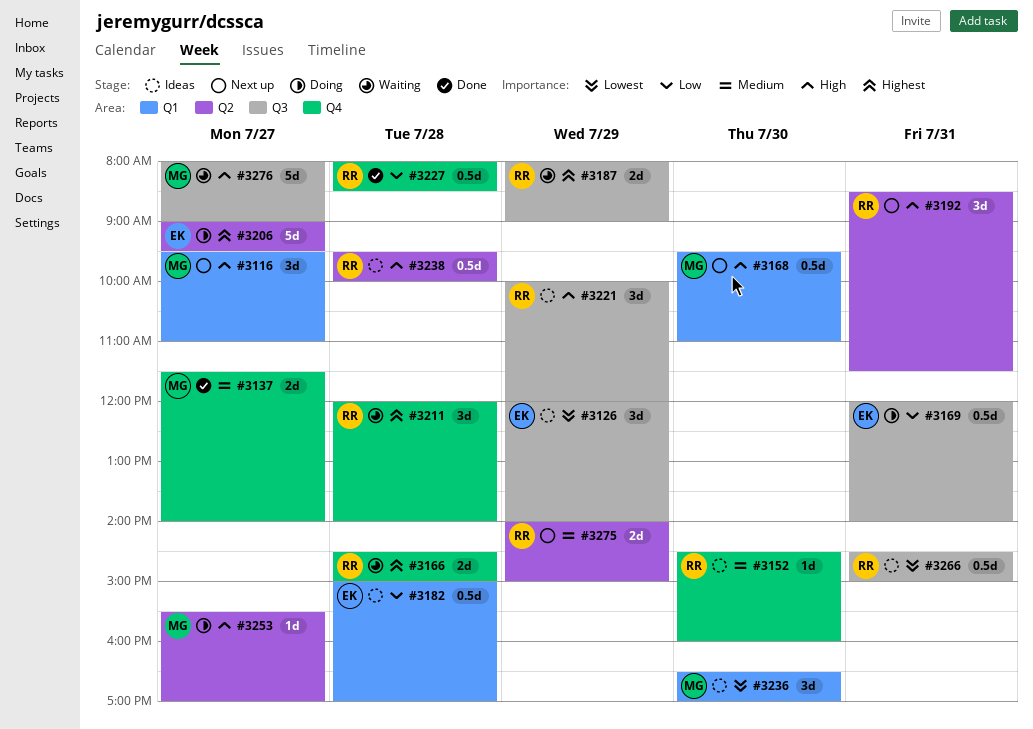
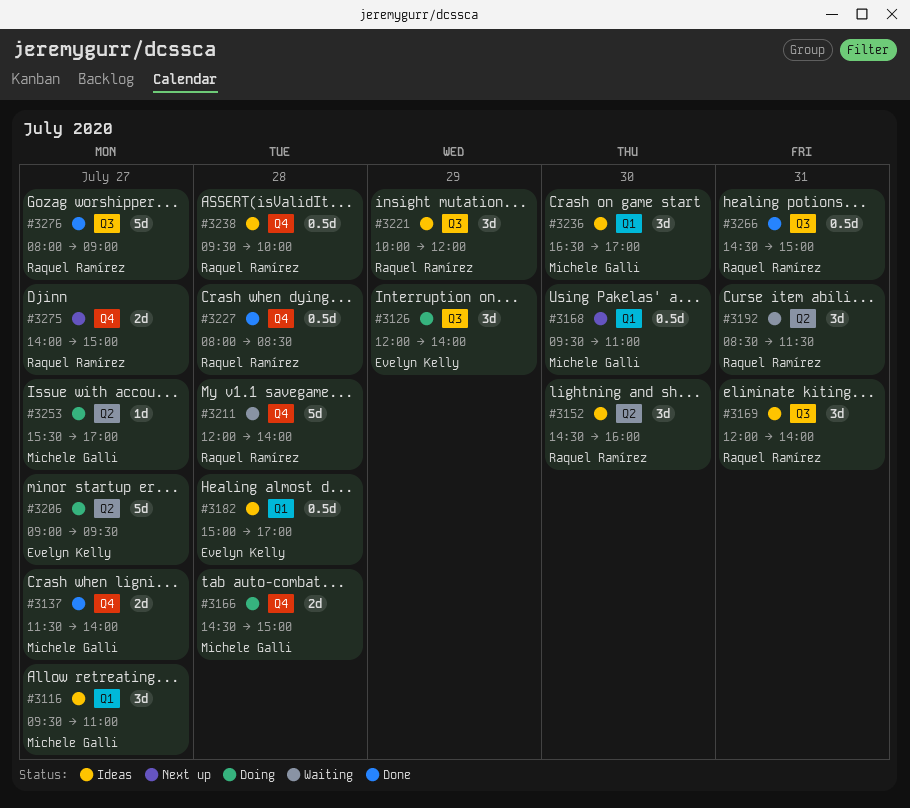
#3116, status: Next up -> Ideas
#3126, status: Ideas -> Doing
#3152, label: Q4 -> Q2
#3152, estimate: 1d -> 3d
#3166, status: Waiting -> Doing
#3166, owner: Raquel Ramírez -> Michele Galli
#3169, status: Doing -> Ideas
#3169, owner: Evelyn Kelly -> Raquel Ramírez
#3169, estimate: 0.5d -> 3d
#3187: present -> none
#3192, status: Next up -> Waiting
#3211, estimate: 3d -> 5d
#3238, label: Q2 -> Q4
#3266, status: Ideas -> Done
#3275, label: Q2 -> Q4
#3275, day: Jul 29 -> Jul 27
#3276, status: Waiting -> Done
#3276, owner: Michele Galli -> Raquel Ramírez

